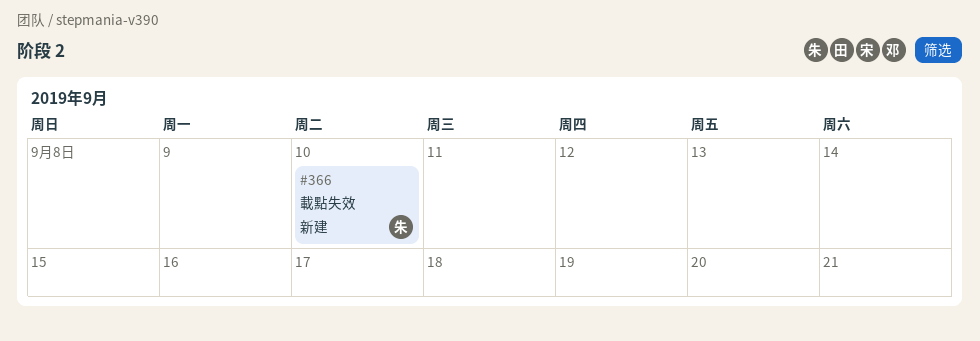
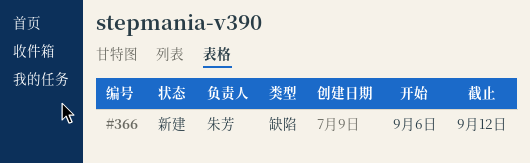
#366, due: Sep 10 -> Sep 12

